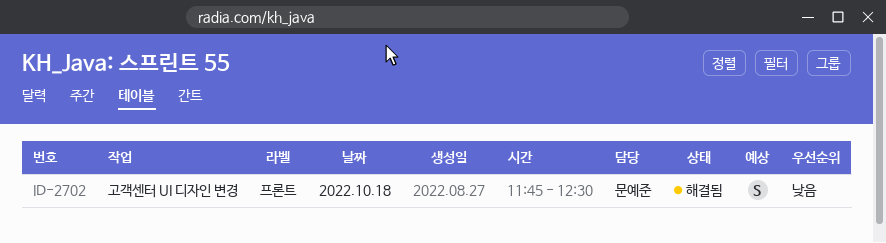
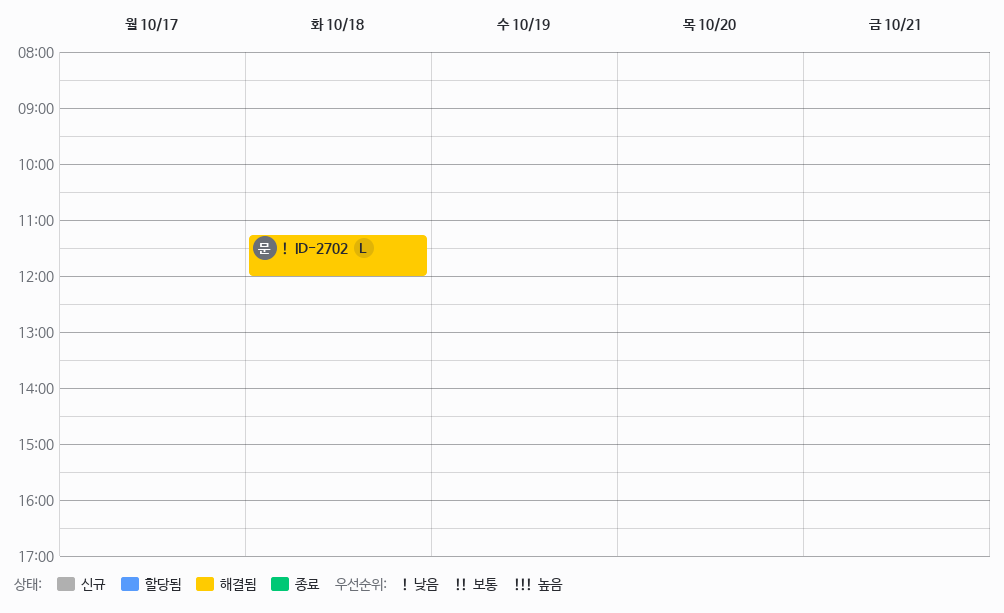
ID-2702, estimate: S -> L
ID-2702, begins: 11:45 -> 11:15
ID-2702, ends: 12:30 -> 12:00

